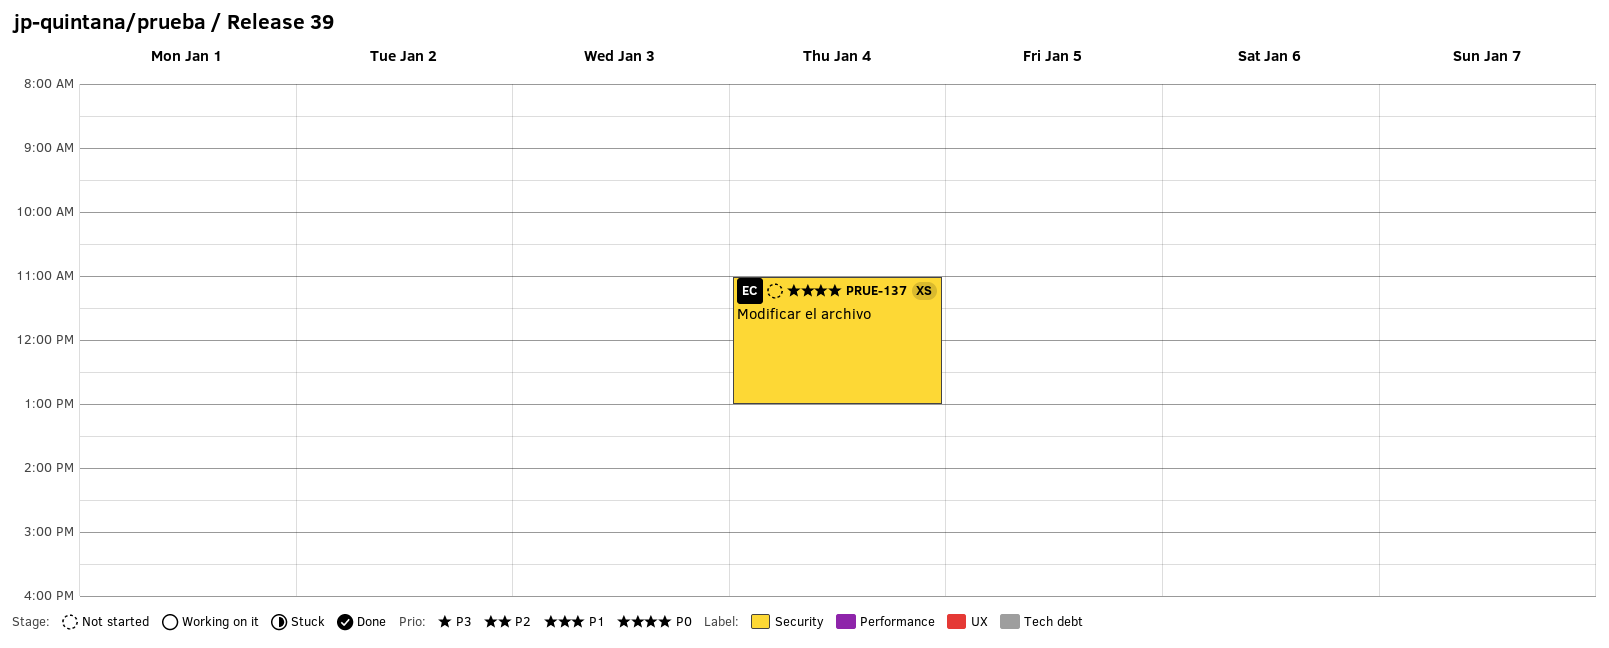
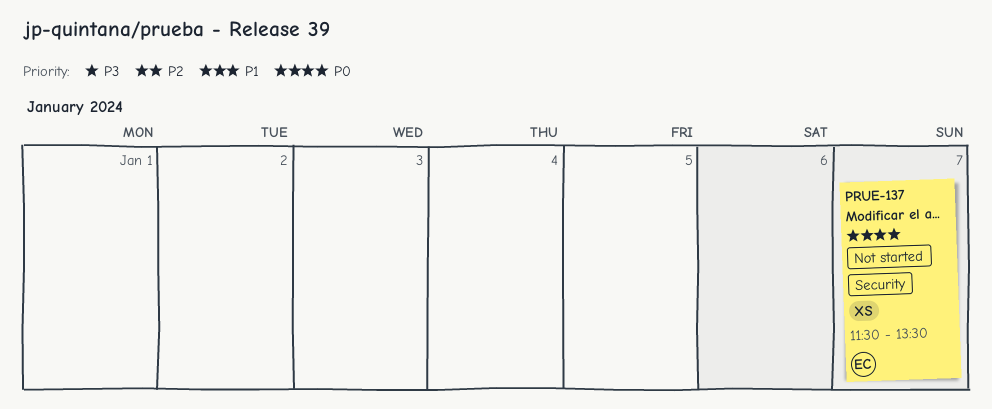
PRUE-137, day: Jan 4 -> Jan 7
PRUE-137, begins: 11:00 -> 11:30
PRUE-137, ends: 13:00 -> 13:30

